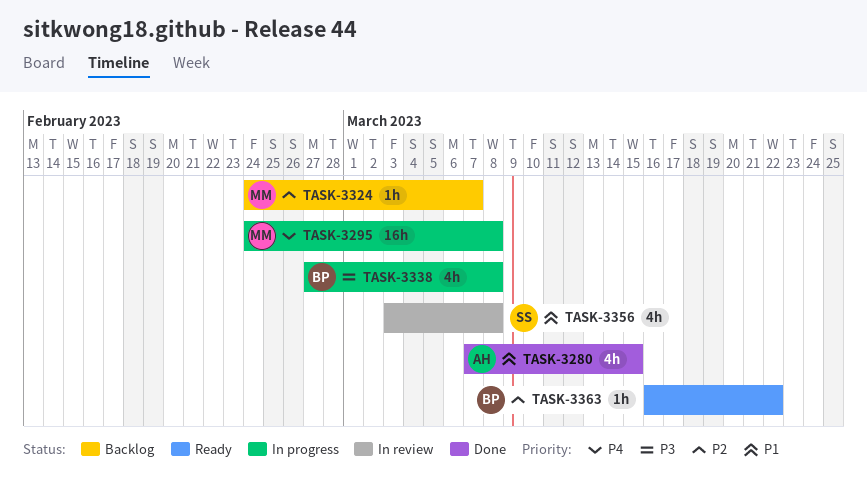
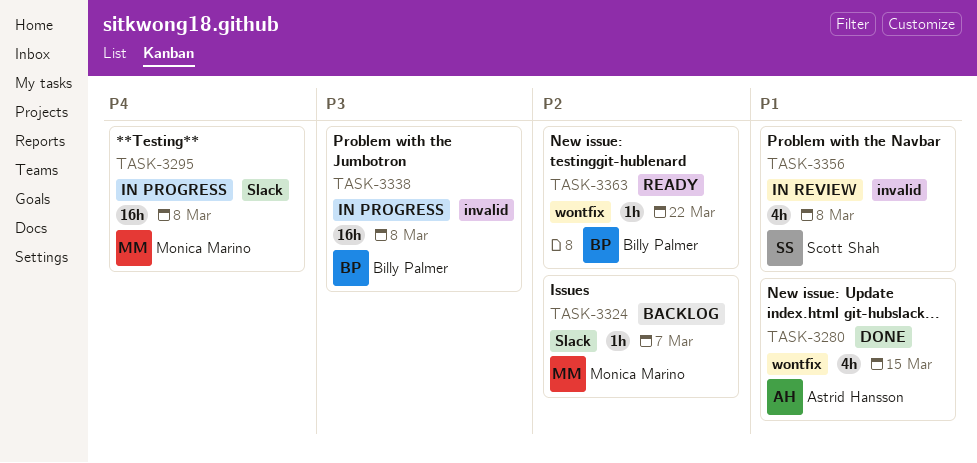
TASK-3338, estimate: 4h -> 16h

